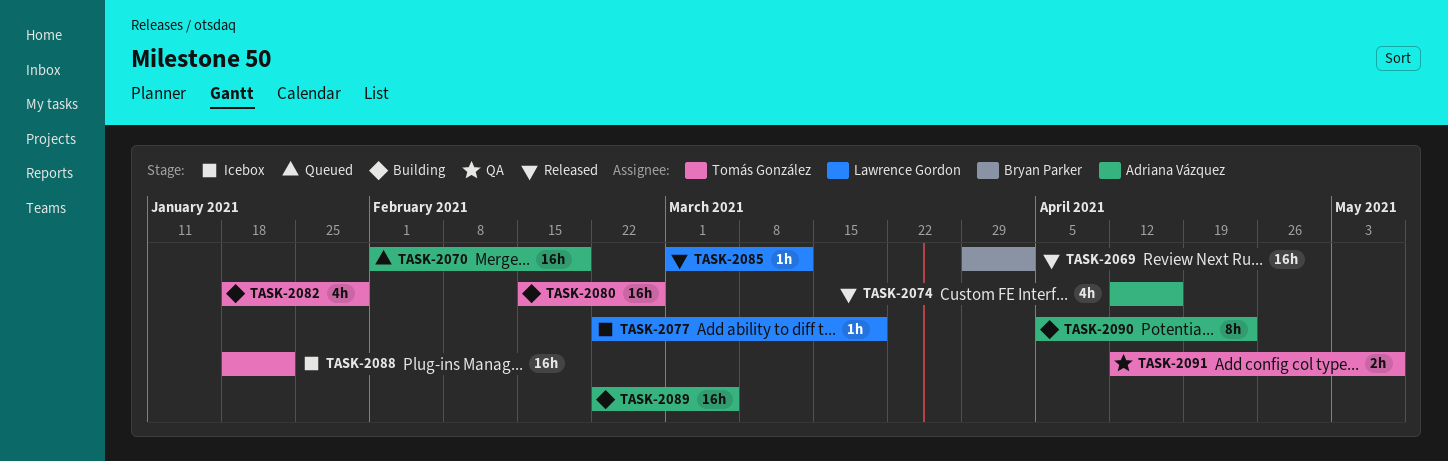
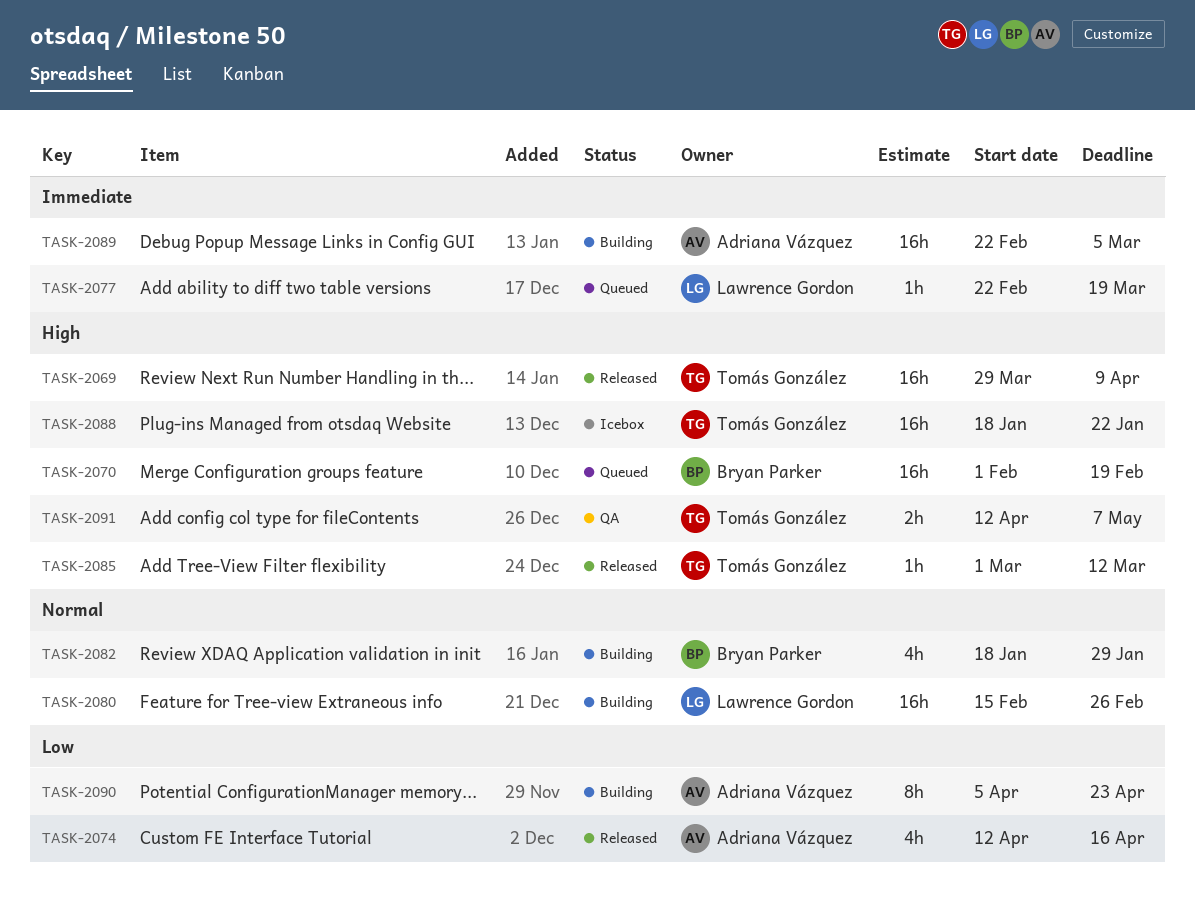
TASK-2069, owner: Bryan Parker -> Tomás González
TASK-2069, due: Apr 2 -> Apr 9
TASK-2070, owner: Adriana Vázquez -> Bryan Parker
TASK-2077, status: Icebox -> Queued
TASK-2080, owner: Tomás González -> Lawrence Gordon
TASK-2082, owner: Tomás González -> Bryan Parker
TASK-2085, owner: Lawrence Gordon -> Tomás González

